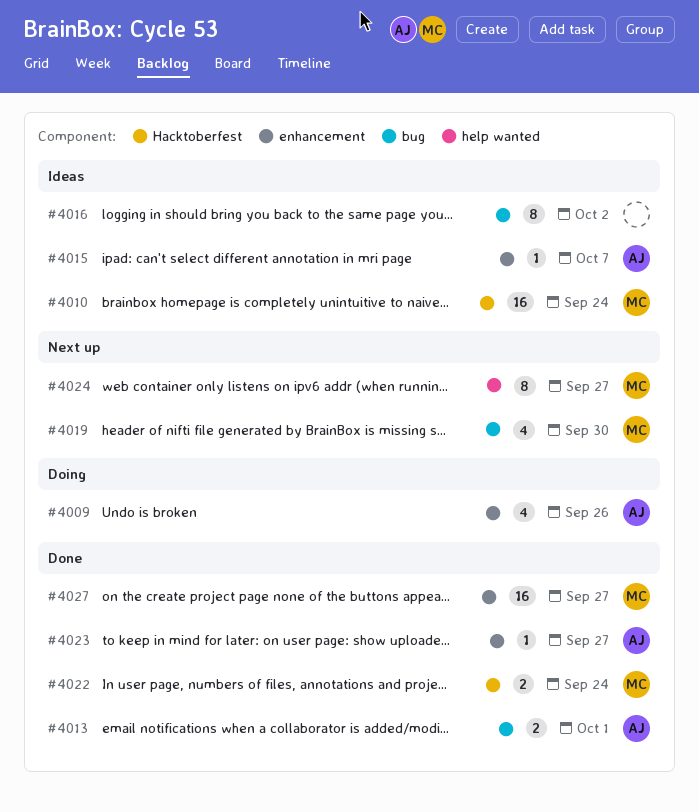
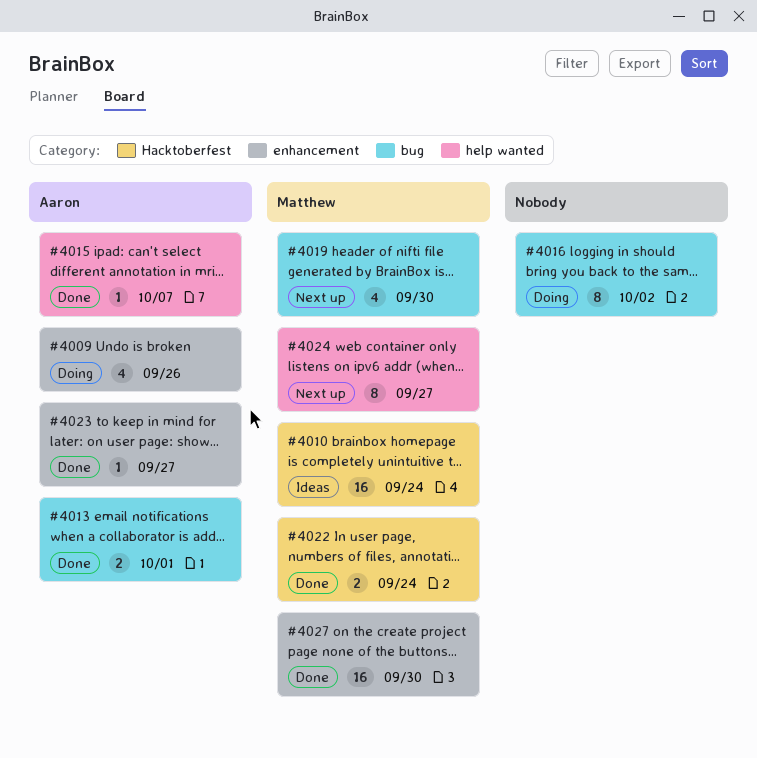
#4015, status: Ideas -> Done
#4015, label: enhancement -> help wanted
#4016, status: Ideas -> Doing
#4027, due: Sep 27 -> Sep 30

